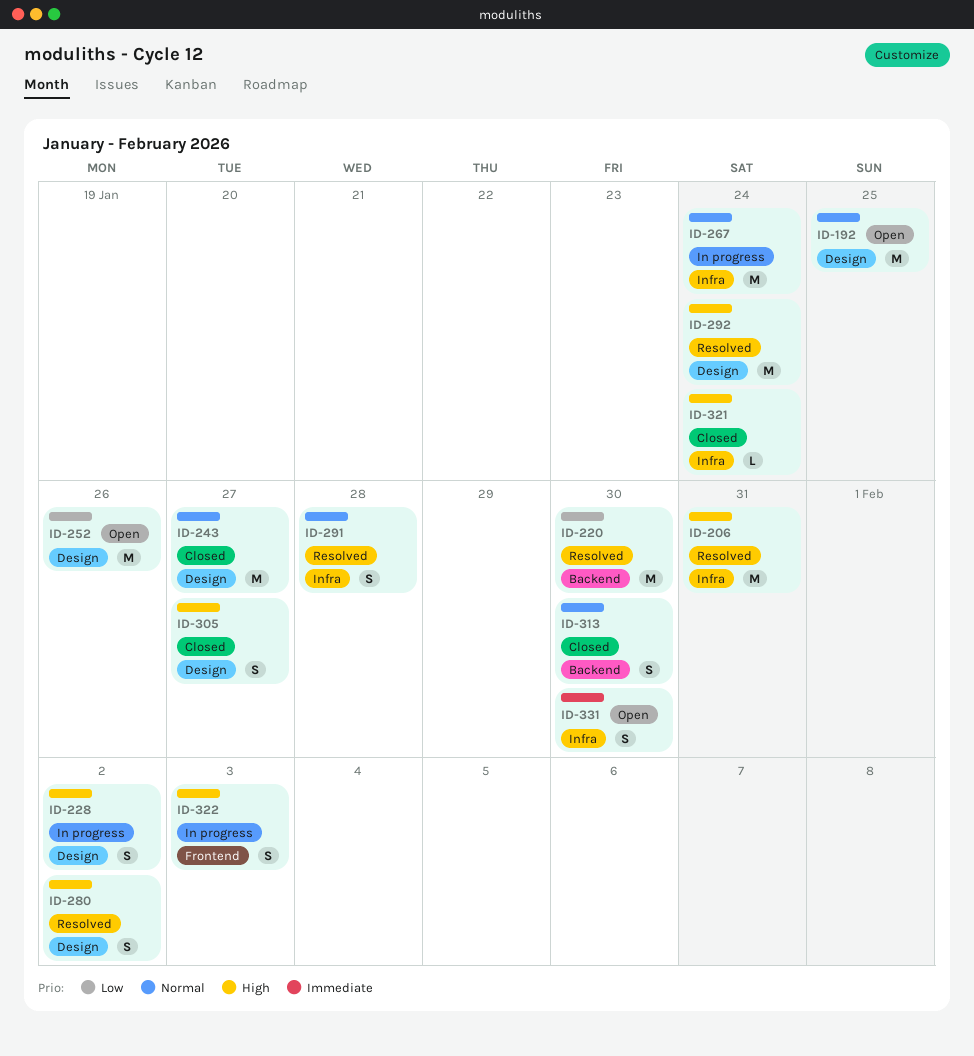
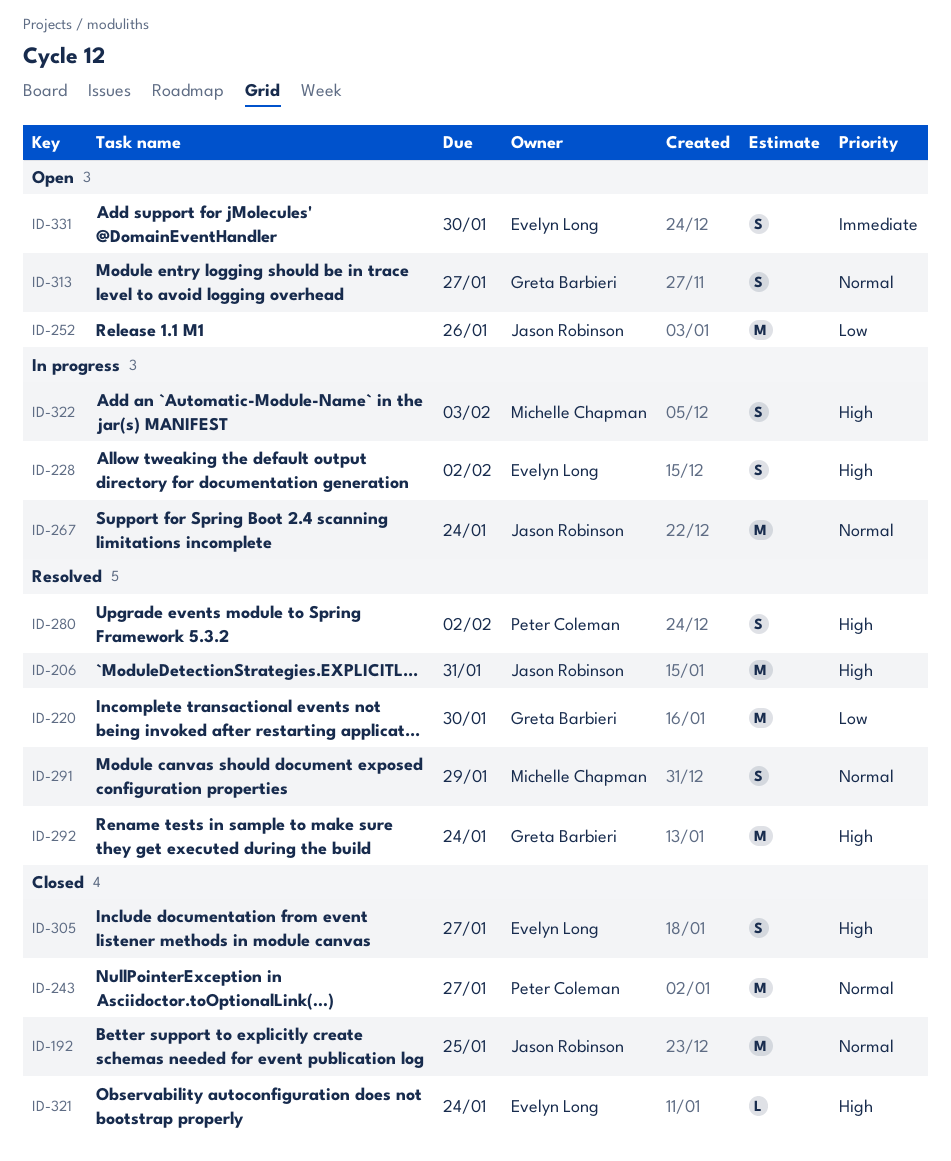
ID-192, status: Open -> Closed
ID-291, due: Jan 28 -> Jan 29
ID-313, status: Closed -> Open
ID-313, due: Jan 30 -> Jan 27

